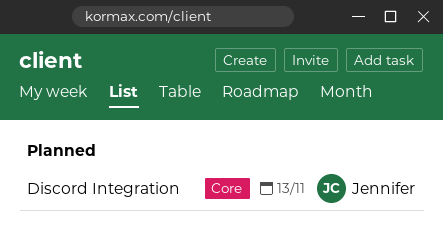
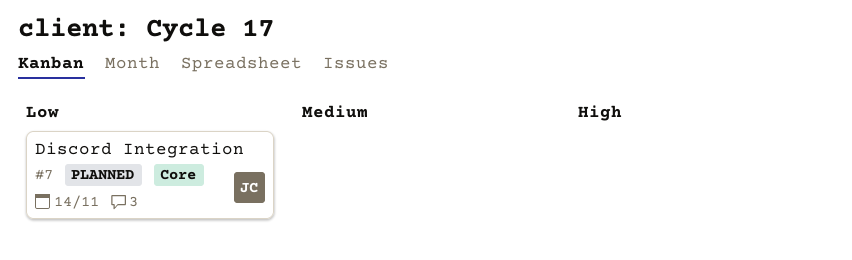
Discord Integration, due: Nov 13 -> Nov 14

